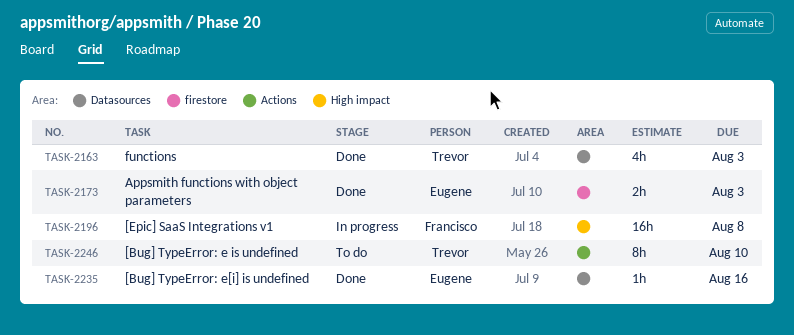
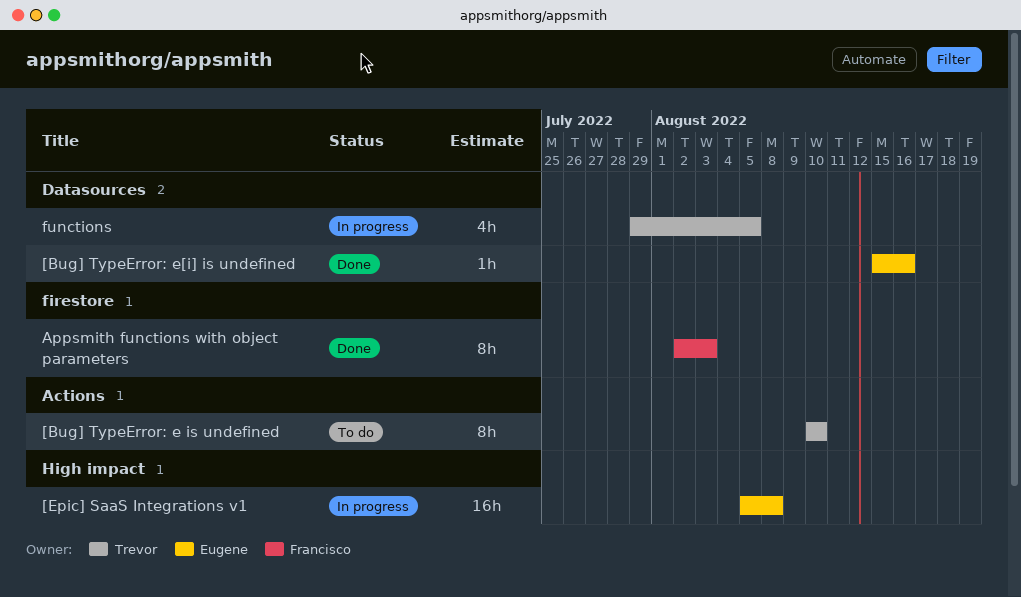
[Epic] SaaS Integrations v1, owner: Francisco -> Eugene
Appsmith functions with object parameters, owner: Eugene -> Francisco
Appsmith functions with object parameters, estimate: 2h -> 8h
functions, status: Done -> In progress
functions, due: Aug 3 -> Aug 5

